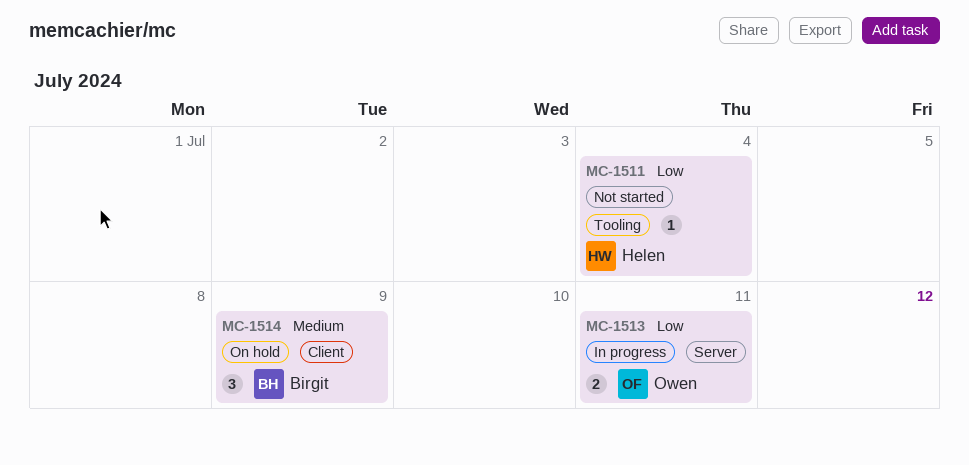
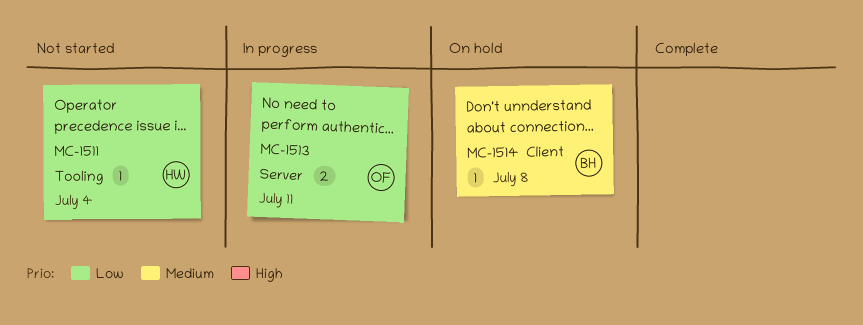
MC-1514, estimate: 3 -> 1
MC-1514, due: Jul 9 -> Jul 8

